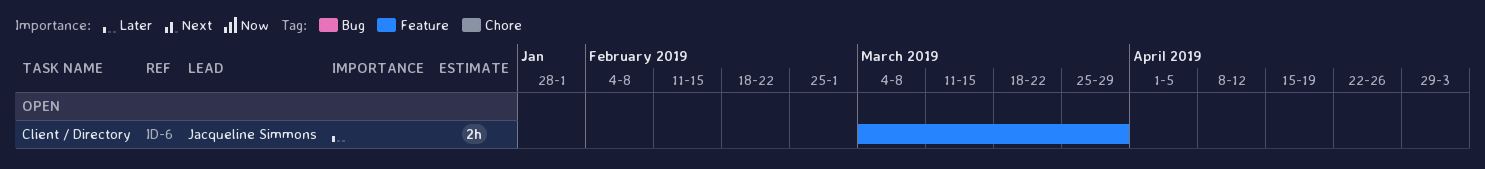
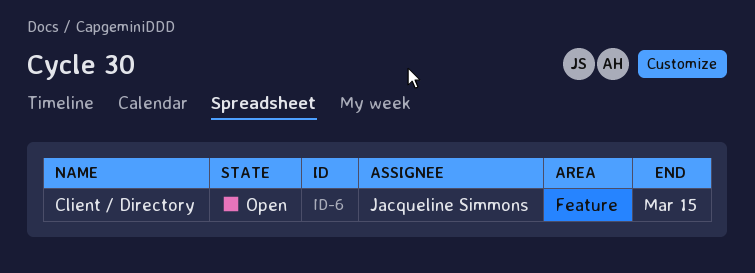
ID-6, due: Mar 29 -> Mar 15

